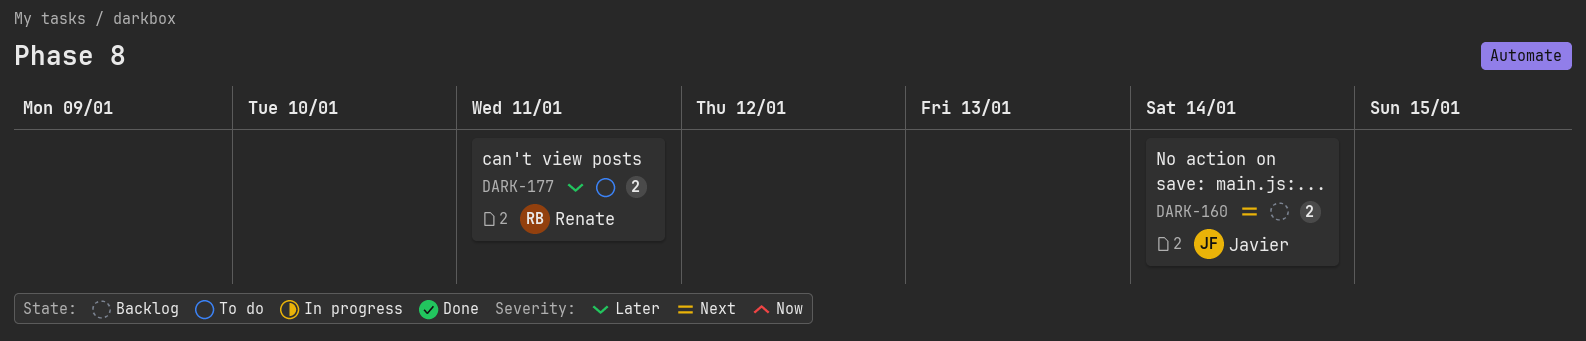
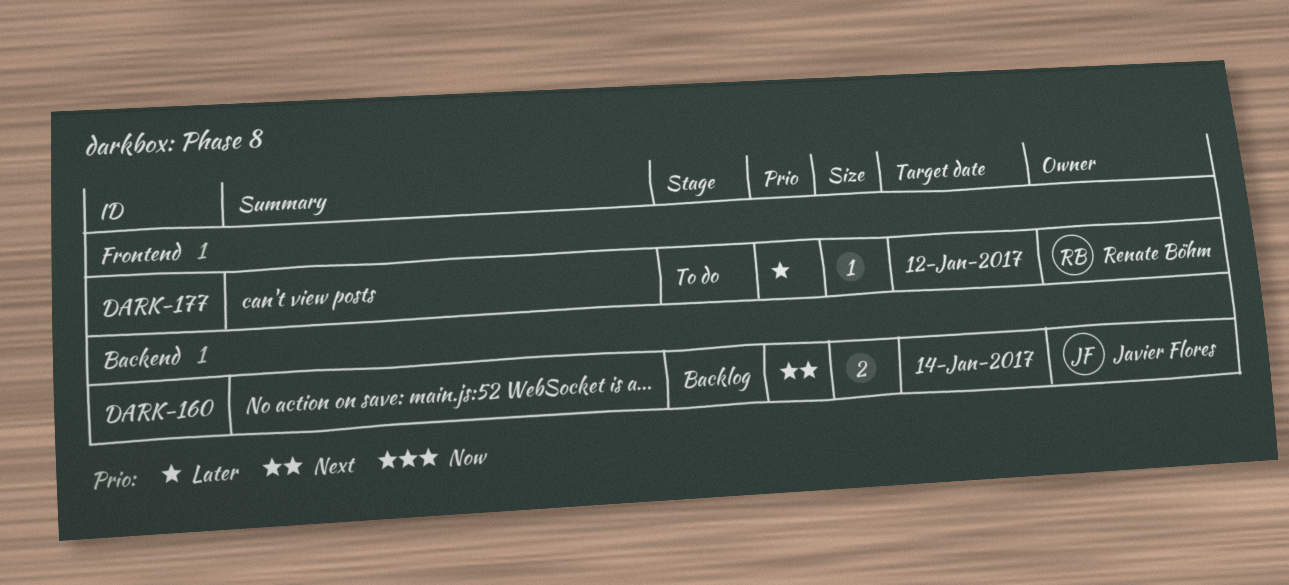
DARK-177, estimate: 2 -> 1
DARK-177, due: Jan 11 -> Jan 12

